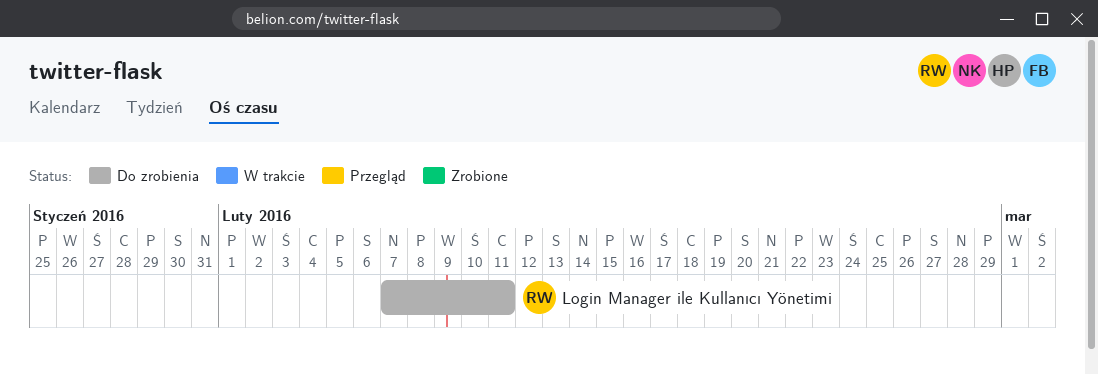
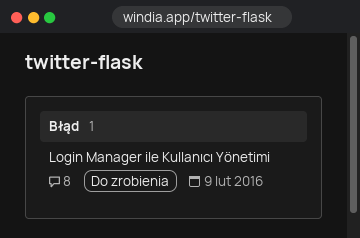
Login Manager ile Kullanıcı Yönetimi, due: Feb 11 -> Feb 9

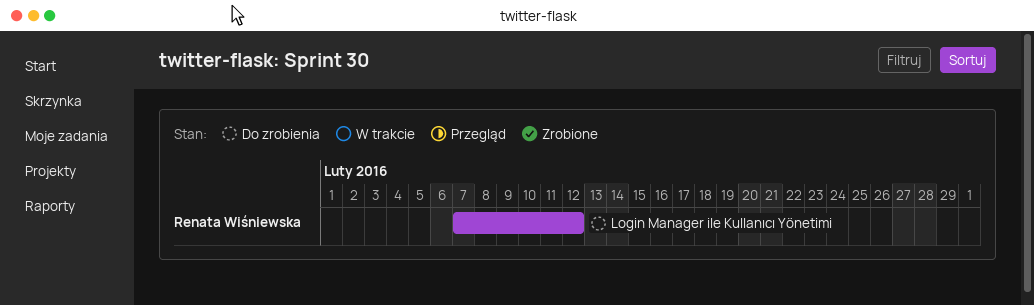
Login Manager ile Kullanıcı Yönetimi, due: Feb 9 -> Feb 12

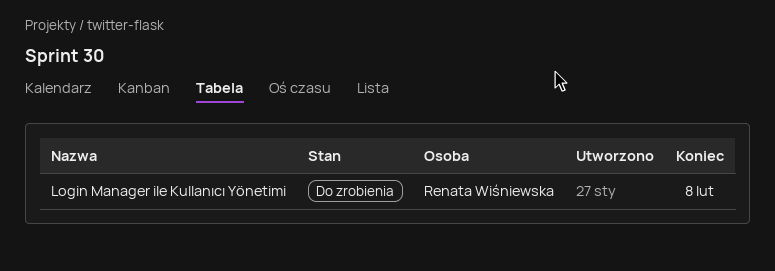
Login Manager ile Kullanıcı Yönetimi, due: Feb 12 -> Feb 8

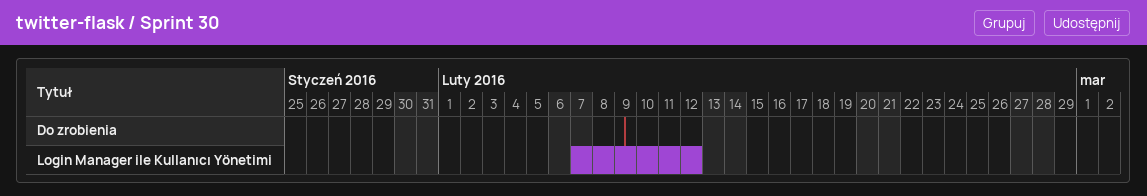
Login Manager ile Kullanıcı Yönetimi, due: Feb 8 -> Feb 12

